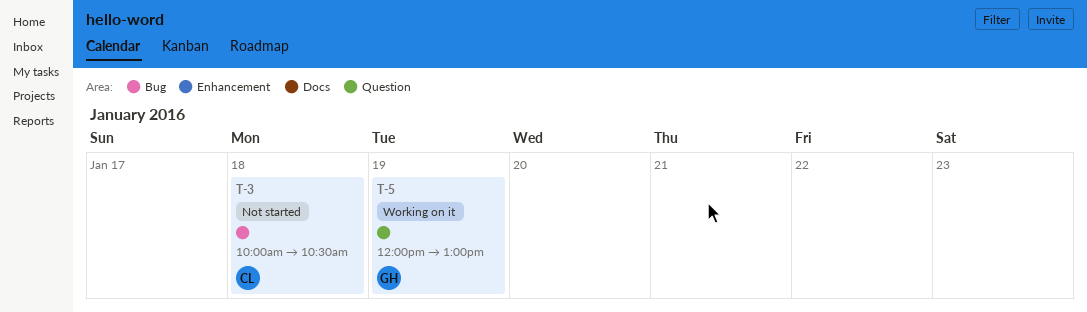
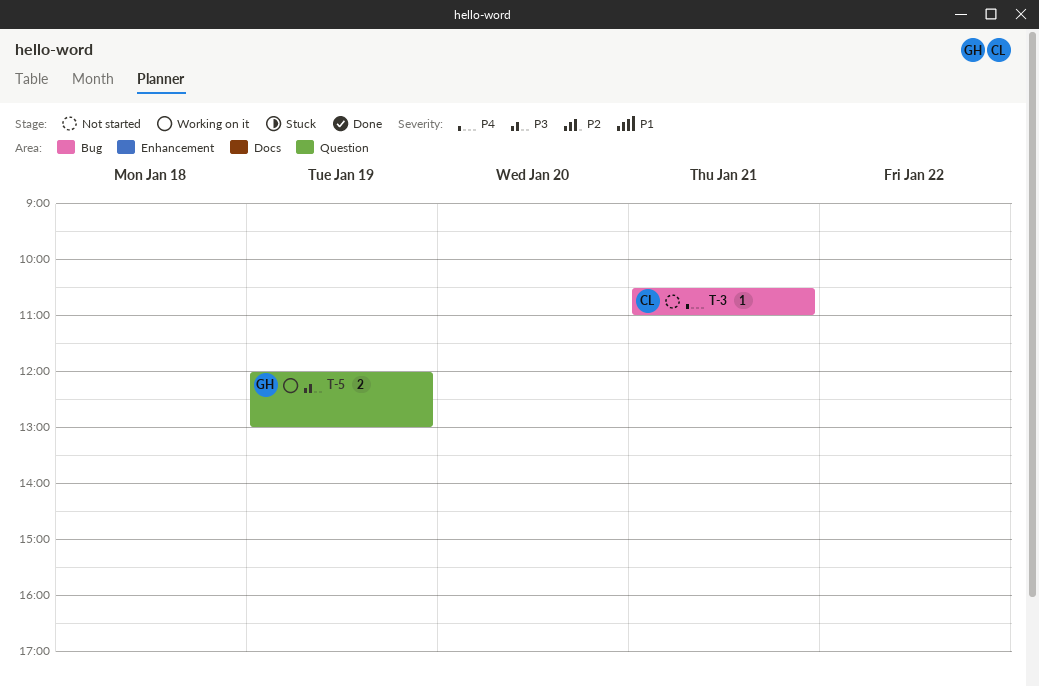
T-3, day: Jan 18 -> Jan 21
T-3, begins: 10:00 -> 10:30
T-3, ends: 10:30 -> 11:00

